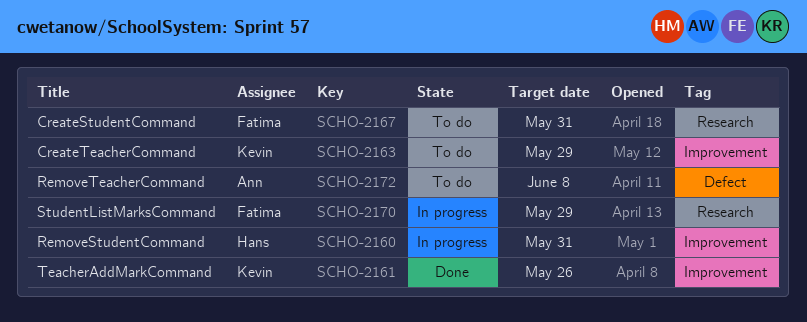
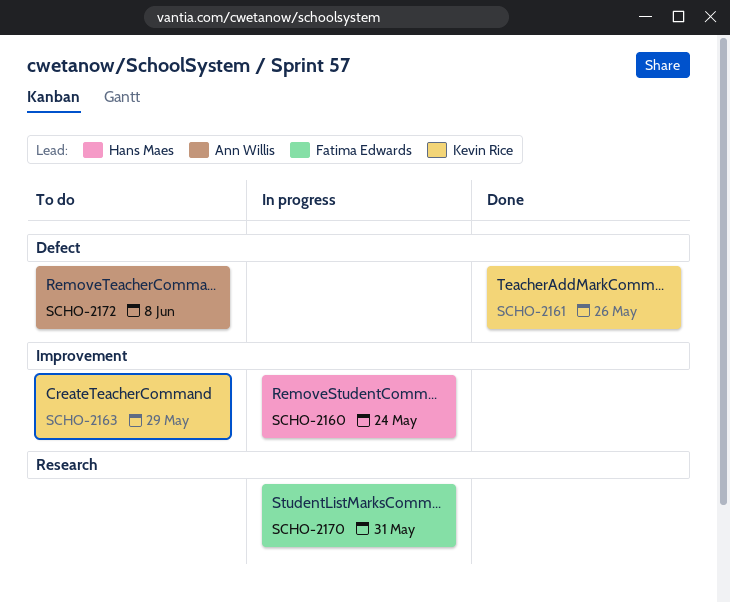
SCHO-2160, due: May 31 -> May 24
SCHO-2161, label: Improvement -> Defect
SCHO-2167: present -> none
SCHO-2170, due: May 29 -> May 31

